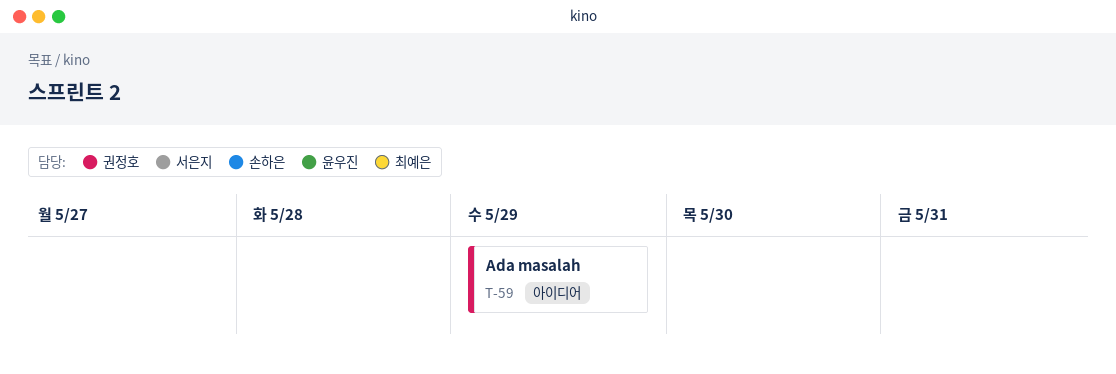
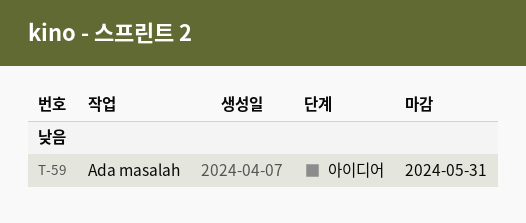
T-59, due: May 29 -> May 31

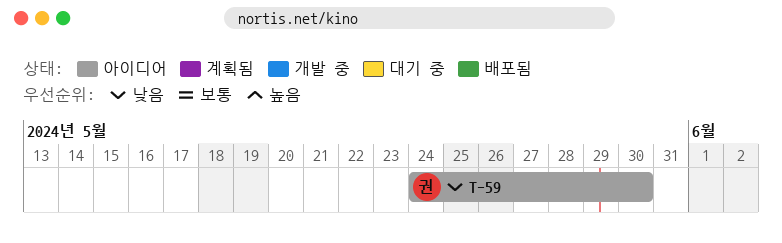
T-59, due: May 31 -> May 30

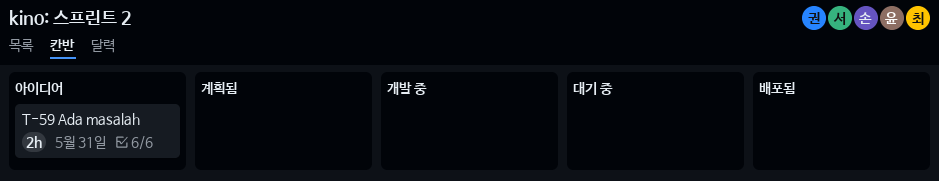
T-59, due: May 30 -> May 31

